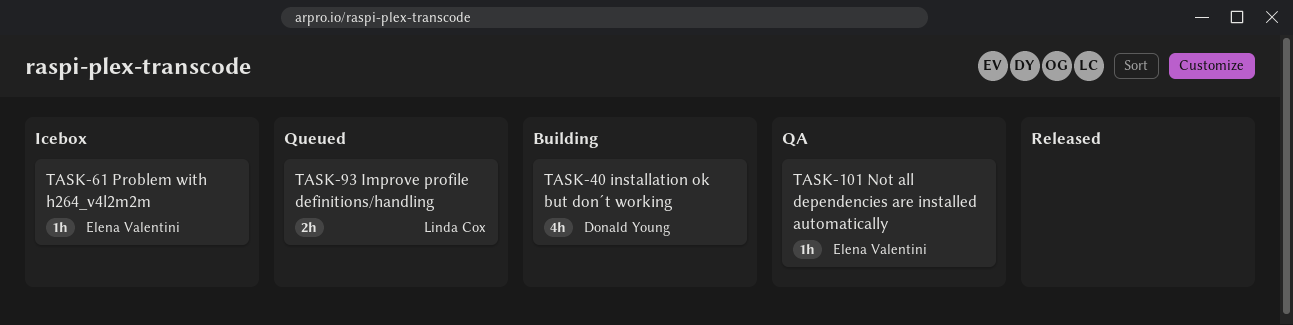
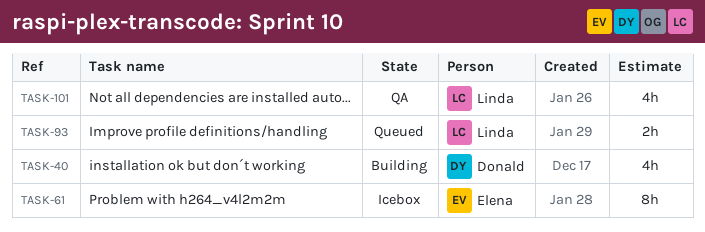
TASK-61, estimate: 1h -> 8h
TASK-101, owner: Elena Valentini -> Linda Cox
TASK-101, estimate: 1h -> 4h

